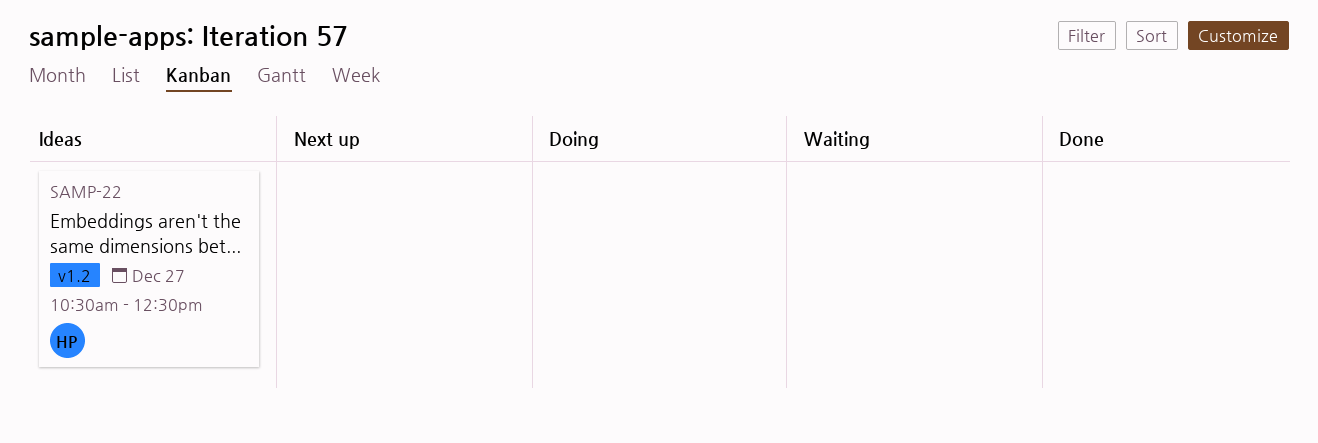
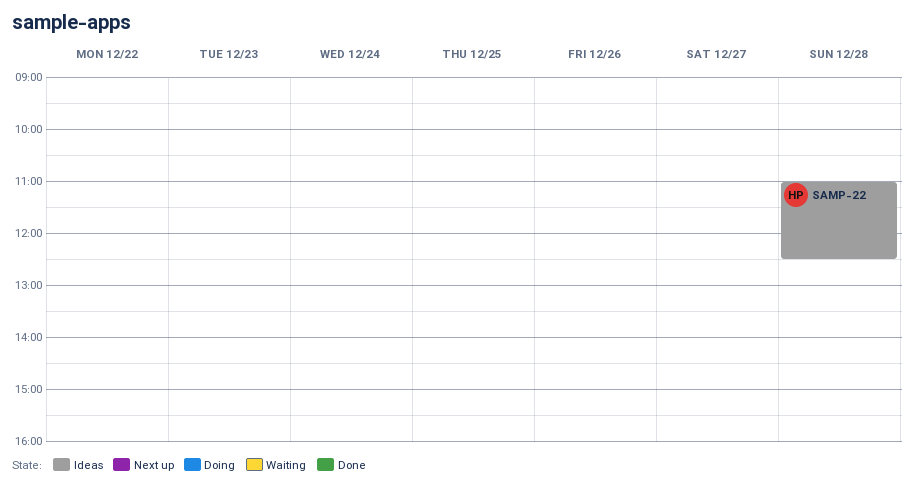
SAMP-22, day: Dec 27 -> Dec 28
SAMP-22, begins: 10:30 -> 11:00

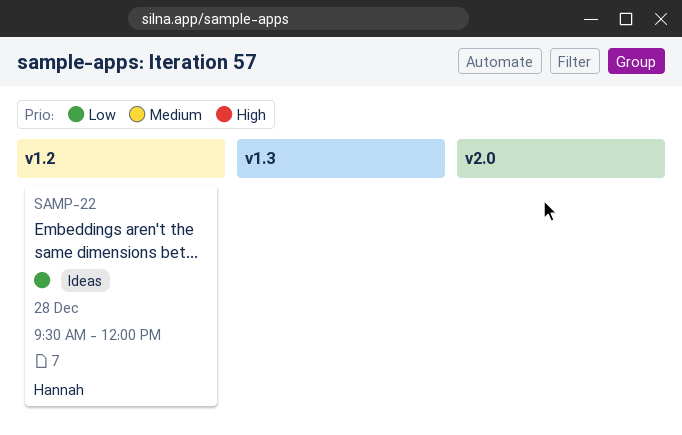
SAMP-22, begins: 11:00 -> 09:30
SAMP-22, ends: 12:30 -> 12:00

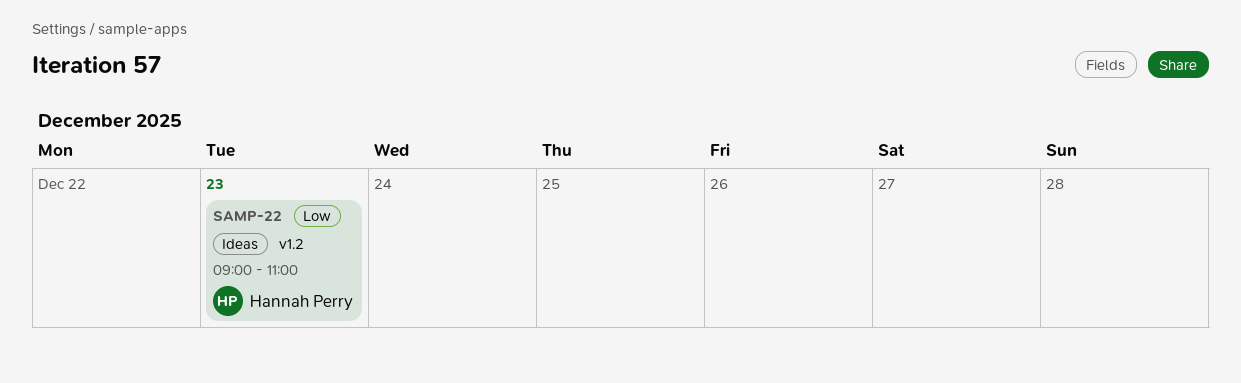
SAMP-22, day: Dec 28 -> Dec 23
SAMP-22, begins: 09:30 -> 09:00
SAMP-22, ends: 12:00 -> 11:00

